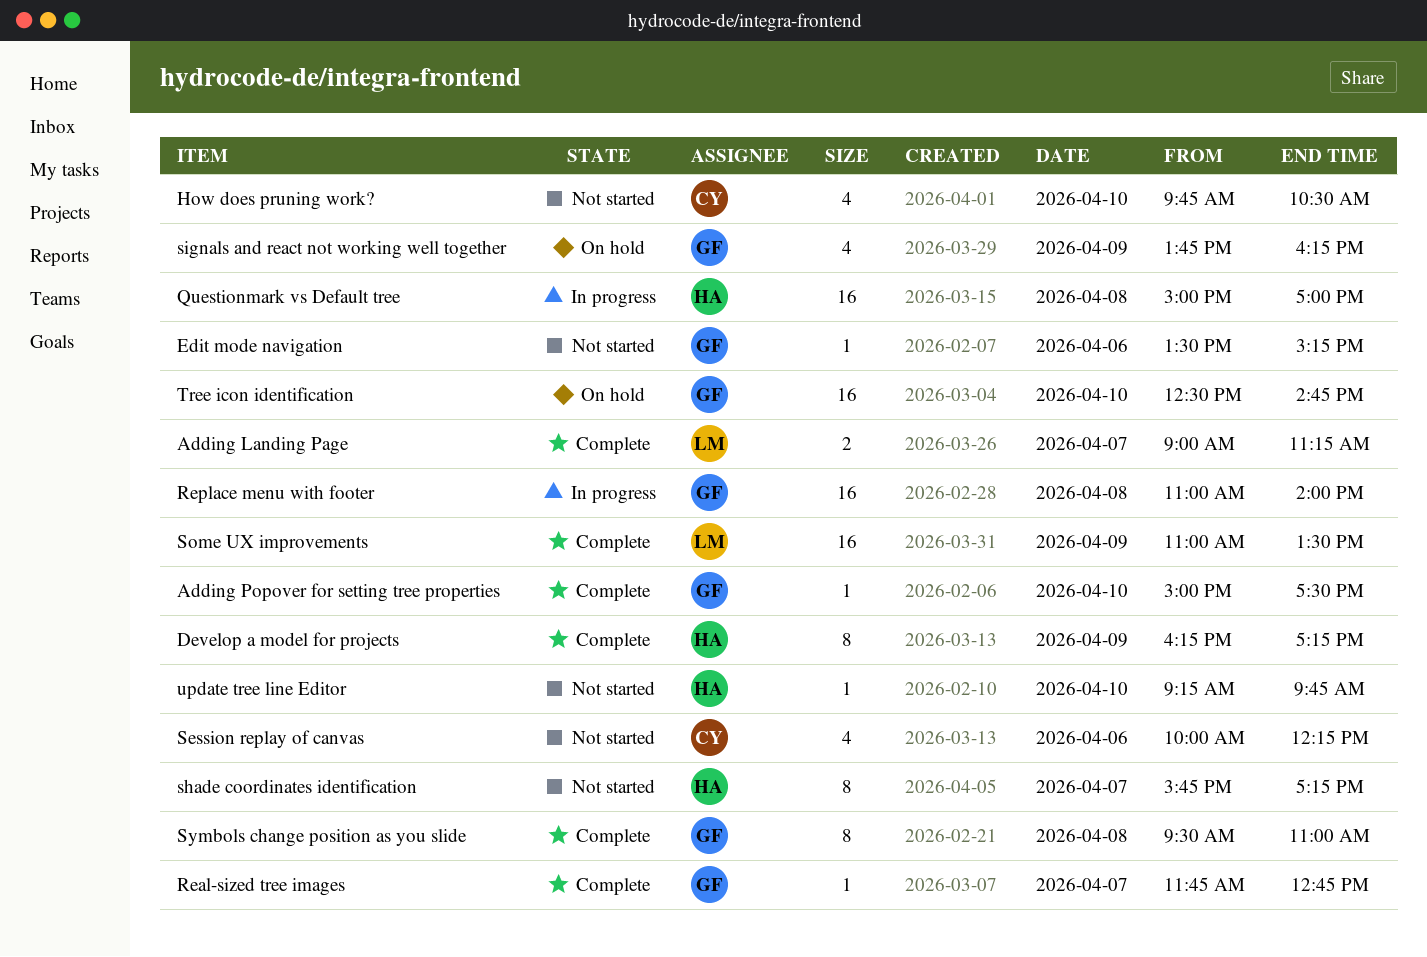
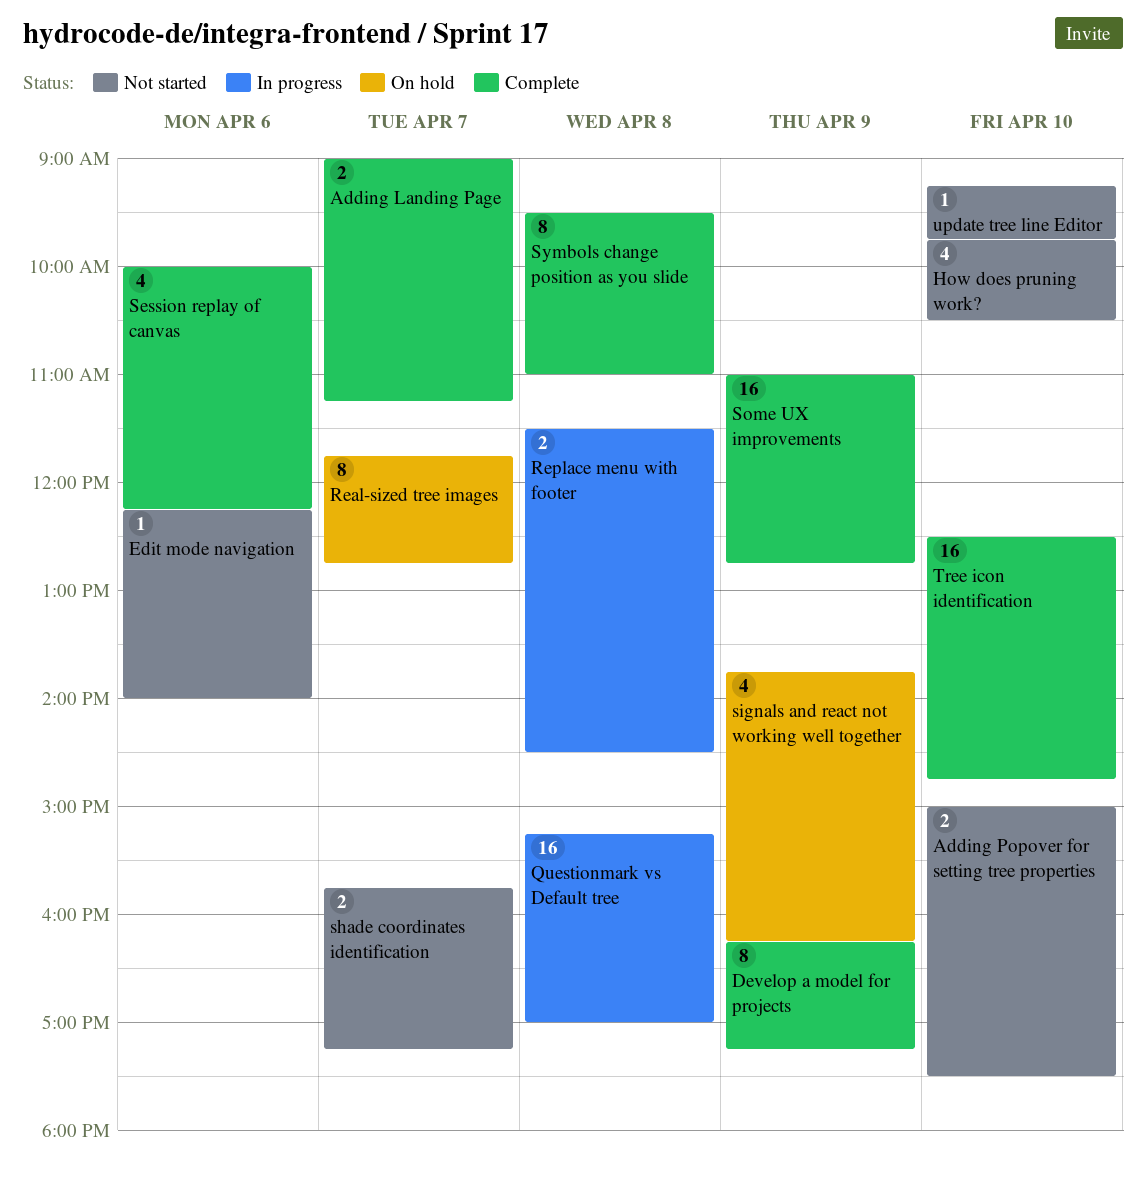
Adding Popover for setting tree properties, status: Complete -> Not started
Adding Popover for setting tree properties, estimate: 1 -> 2
Edit mode navigation, begins: 13:30 -> 12:15
Edit mode navigation, ends: 15:15 -> 14:00
Questionmark vs Default tree, begins: 15:00 -> 15:15
Real-sized tree images, status: Complete -> On hold
Real-sized tree images, estimate: 1 -> 8
Replace menu with footer, estimate: 16 -> 2
Replace menu with footer, begins: 11:00 -> 11:30
Replace menu with footer, ends: 14:00 -> 14:30
Session replay of canvas, status: Not started -> Complete
shade coordinates identification, estimate: 8 -> 2
Some UX improvements, ends: 13:30 -> 12:45
Tree icon identification, status: On hold -> Complete

